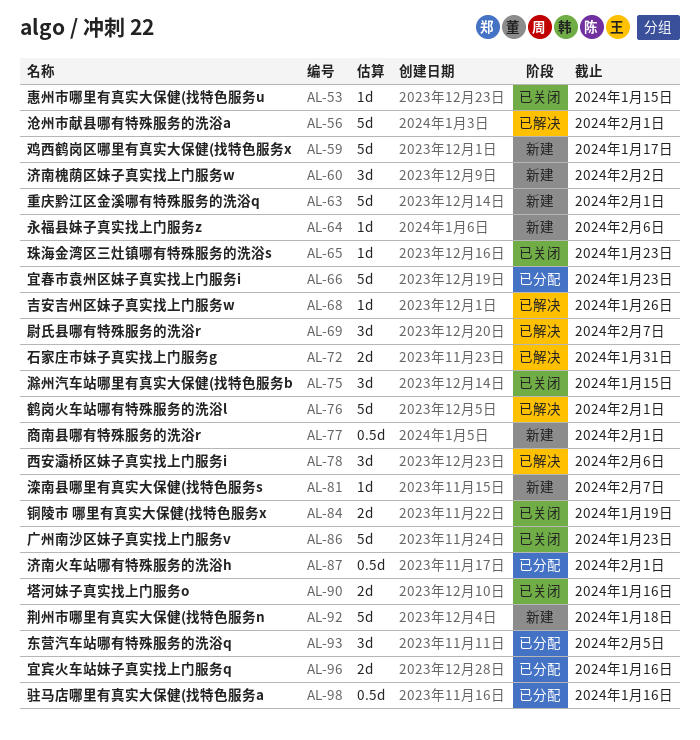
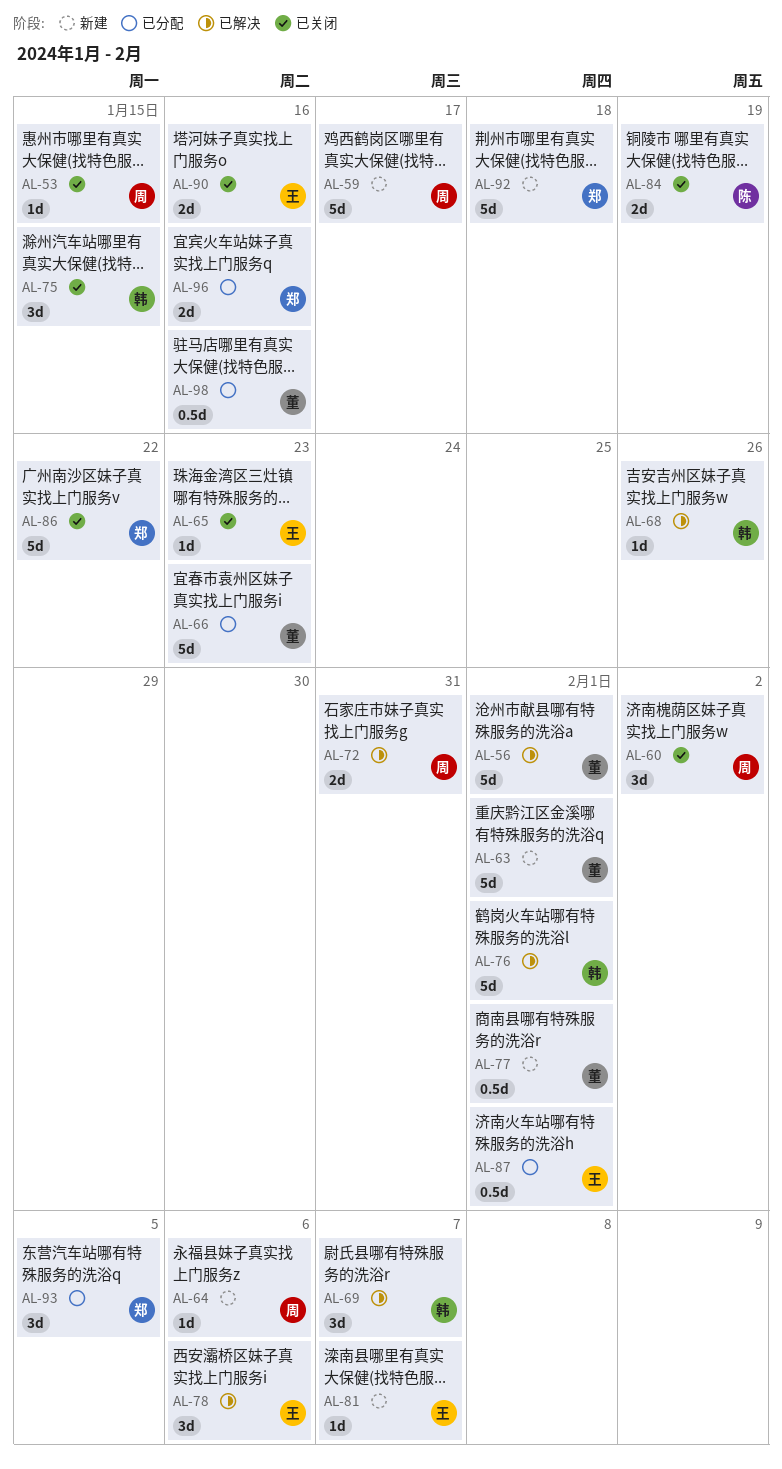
AL-60, status: 新建 -> 已关闭
AL-86, due: Jan 23 -> Jan 22

